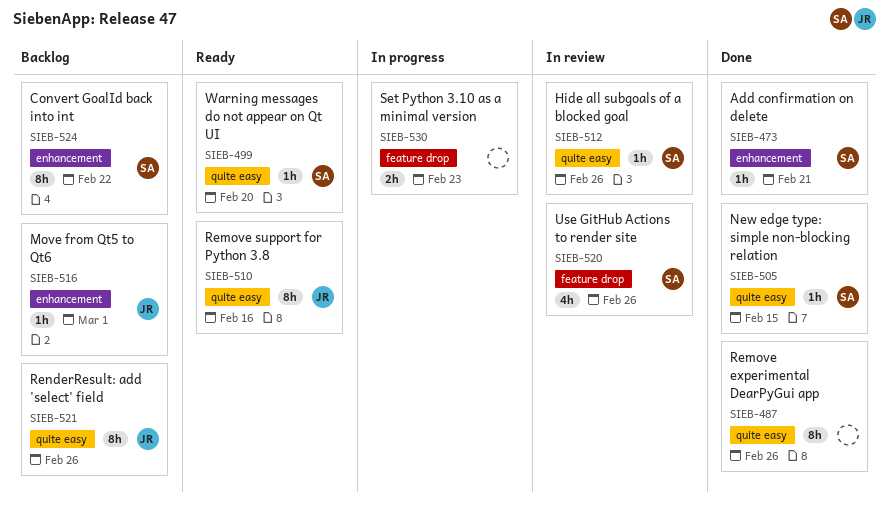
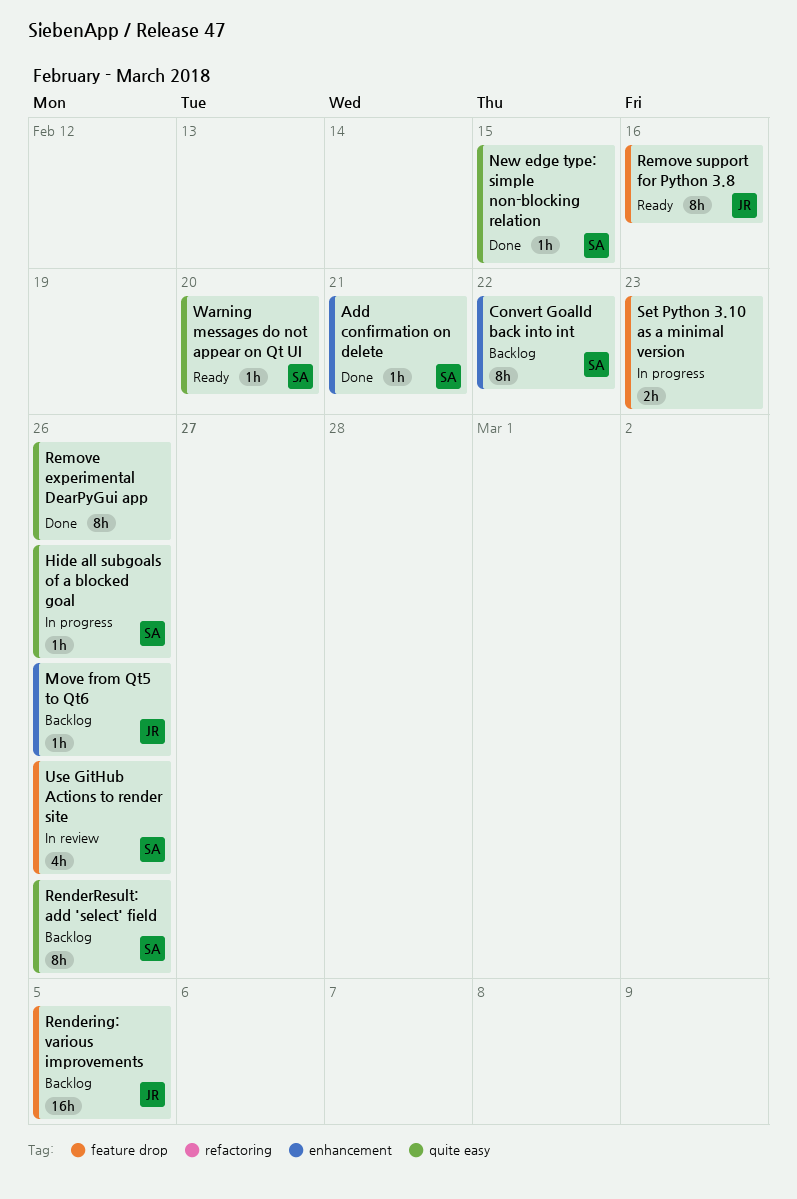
Hide all subgoals of a blocked goal, status: In review -> In progress
Move from Qt5 to Qt6, due: Mar 1 -> Feb 26
Remove support for Python 3.8, label: quite easy -> feature drop
Rendering: various improvements: none -> present
RenderResult: add 'select' field, owner: JR -> SA

